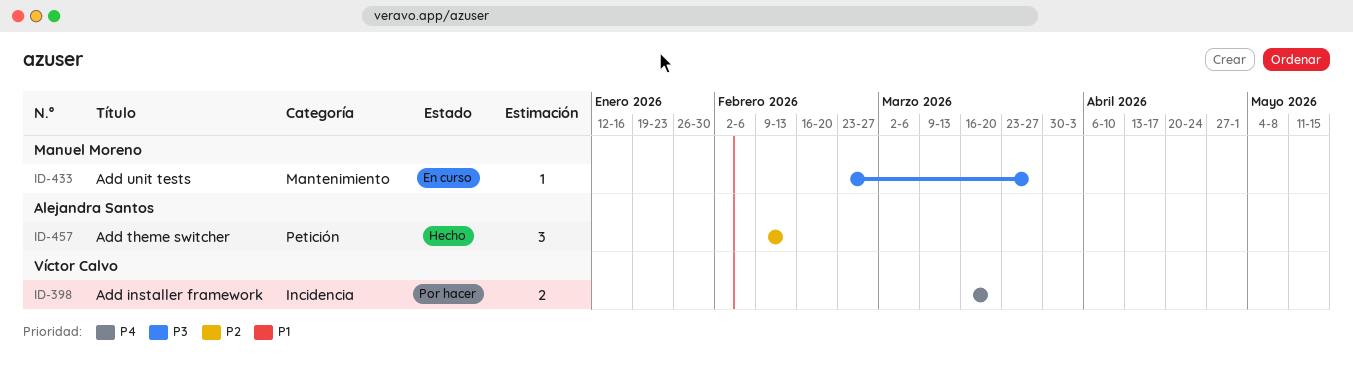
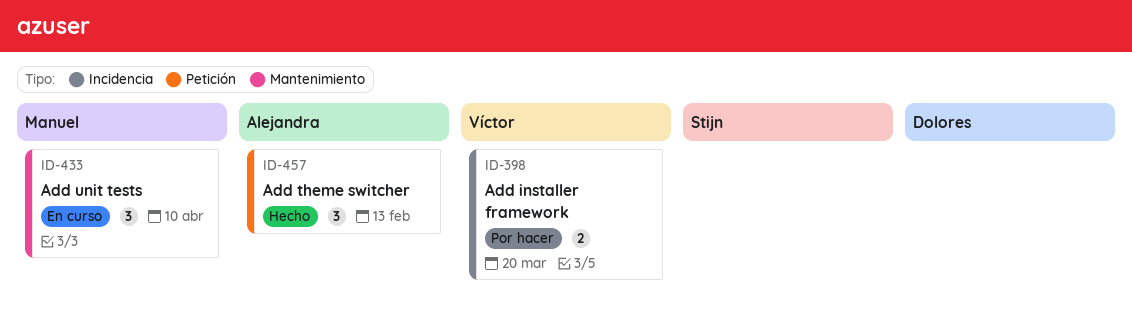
ID-433, estimate: 1 -> 3
ID-433, due: Mar 27 -> Apr 10

